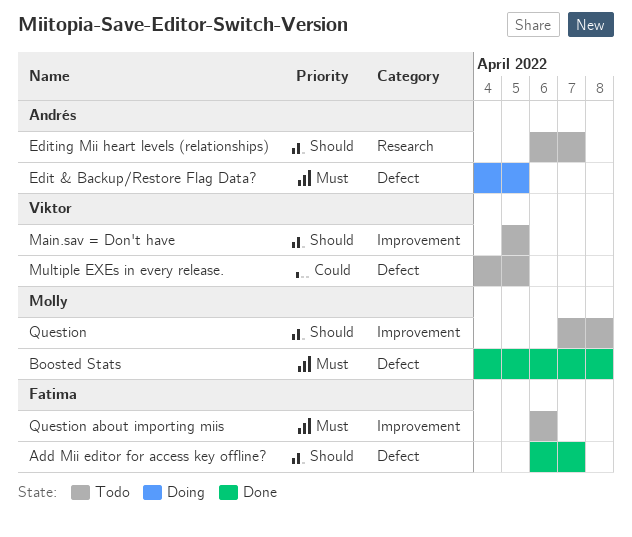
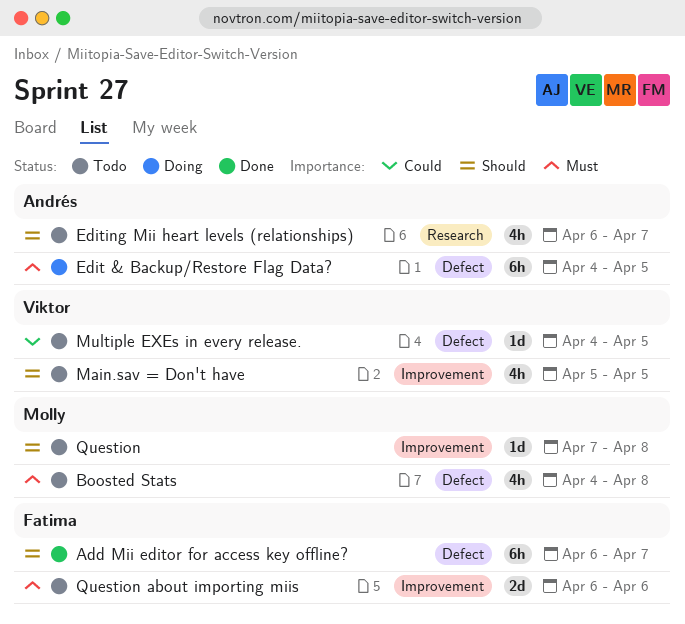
Boosted Stats, status: Done -> Todo

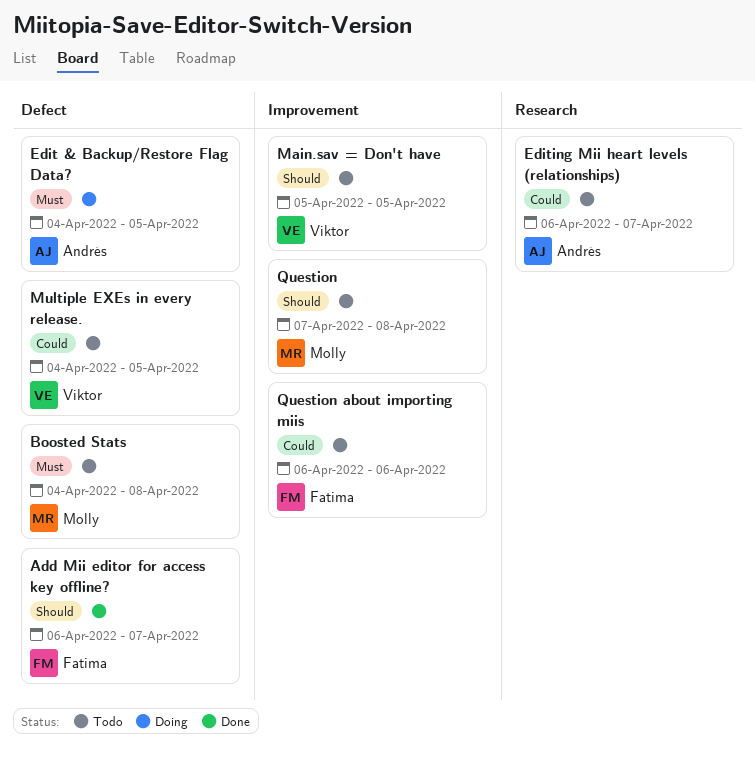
Editing Mii heart levels (relationships), priority: Should -> Could
Question about importing miis, priority: Must -> Could

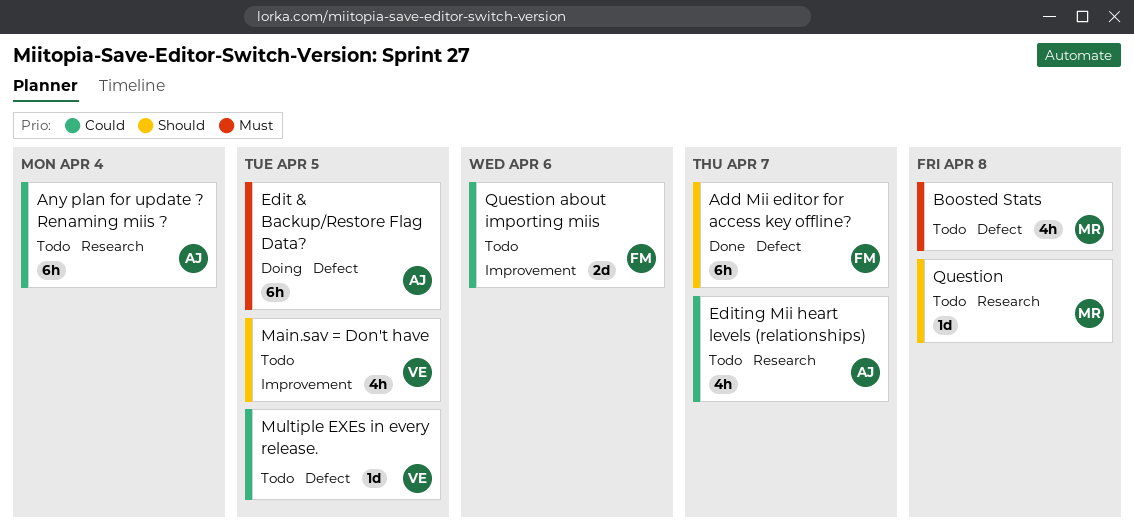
Any plan for update ? Renaming miis ?: none -> present
Question, label: Improvement -> Research

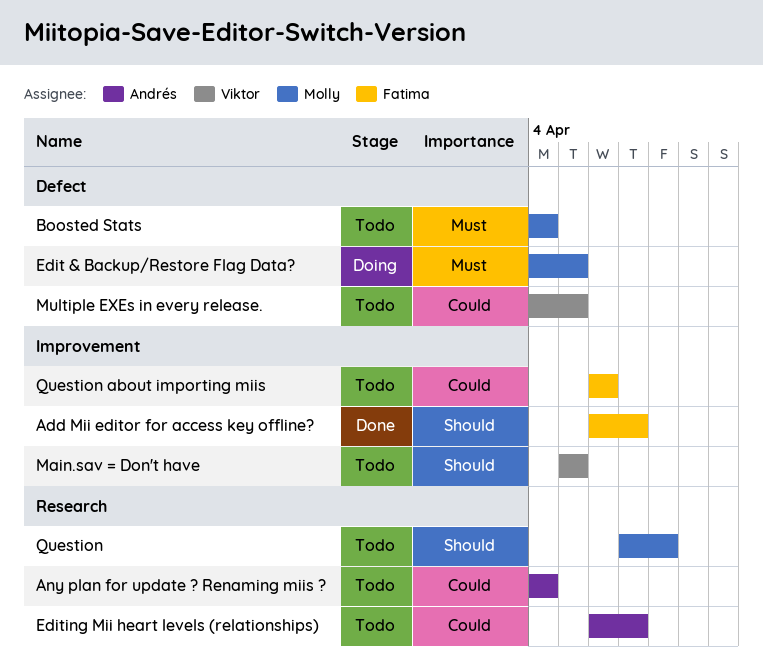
Add Mii editor for access key offline?, label: Defect -> Improvement
Boosted Stats, due: Apr 8 -> Apr 4
Edit & Backup/Restore Flag Data?, owner: Andrés -> Molly

